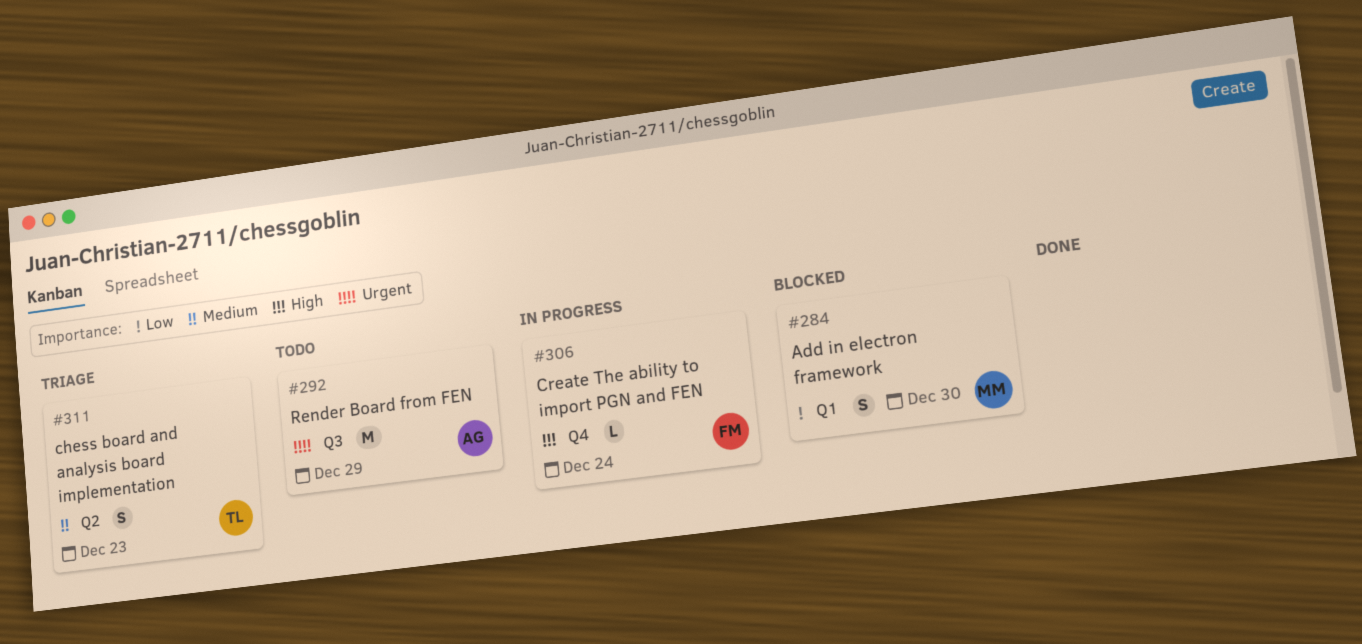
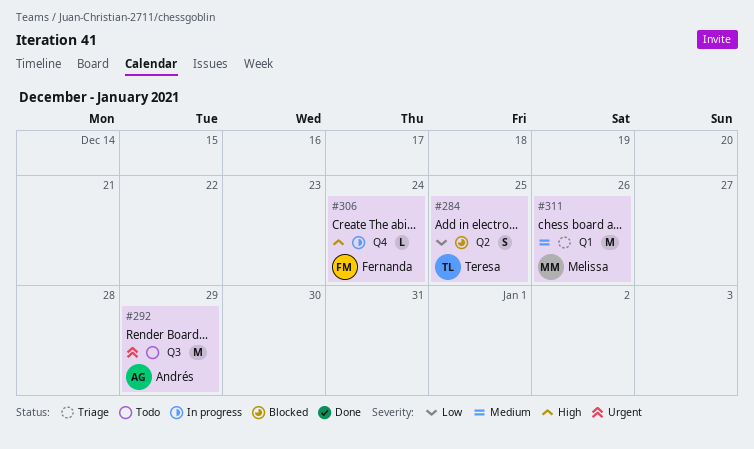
#284, owner: Melissa -> Teresa
#284, label: Q1 -> Q2
#284, due: Dec 30 -> Dec 25
#311, owner: Teresa -> Melissa
#311, label: Q2 -> Q1
#311, estimate: S -> M
#311, due: Dec 23 -> Dec 26

